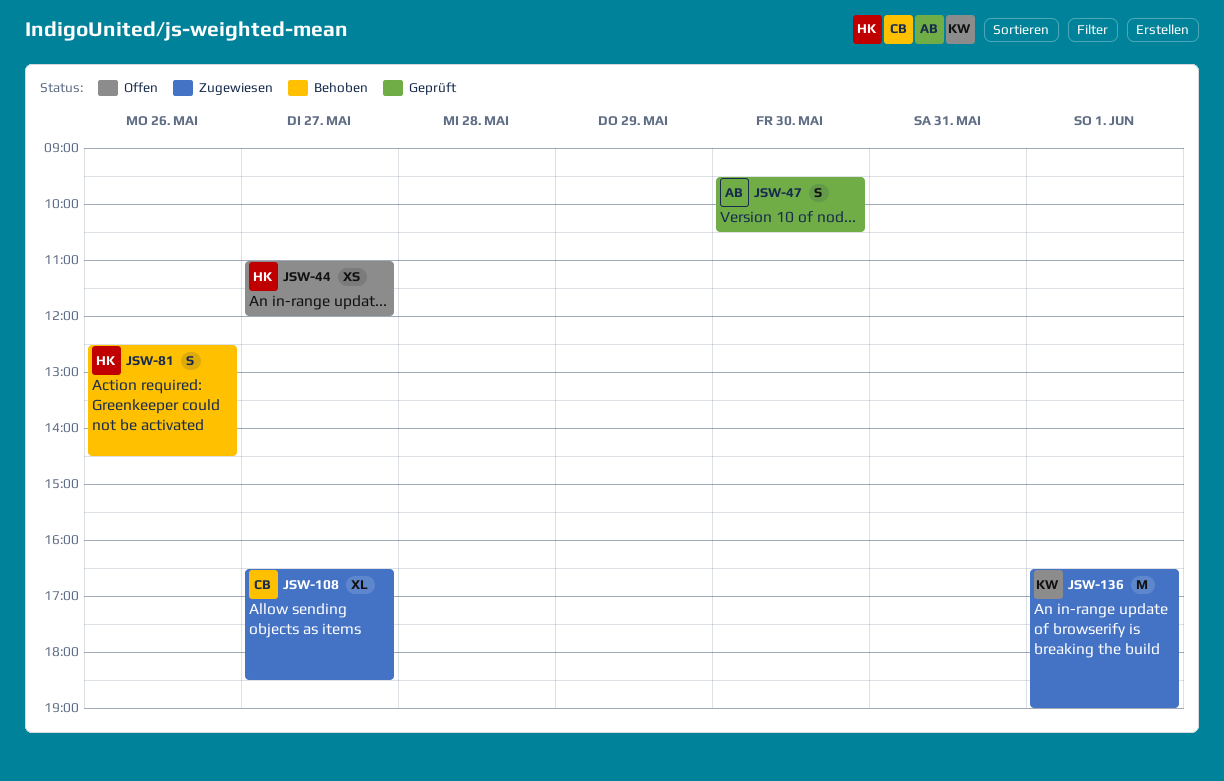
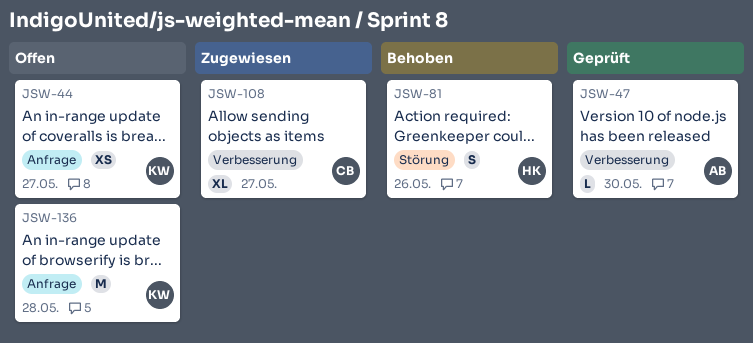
JSW-44, owner: HK -> KW
JSW-47, estimate: S -> L
JSW-136, status: Zugewiesen -> Offen
JSW-136, day: Jun 1 -> May 28

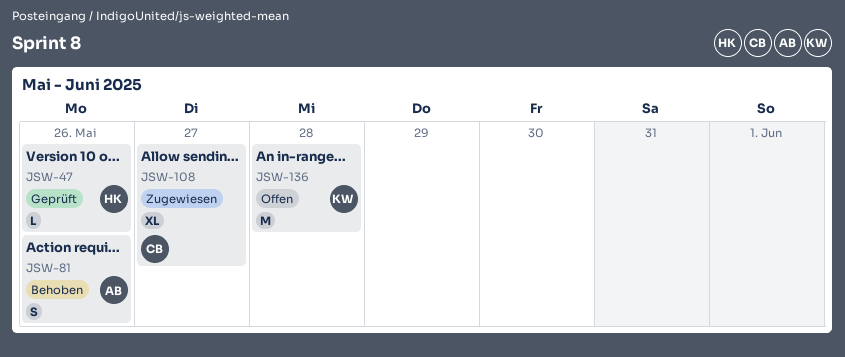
JSW-44: present -> none
JSW-47, owner: AB -> HK
JSW-47, day: May 30 -> May 26
JSW-81, owner: HK -> AB

